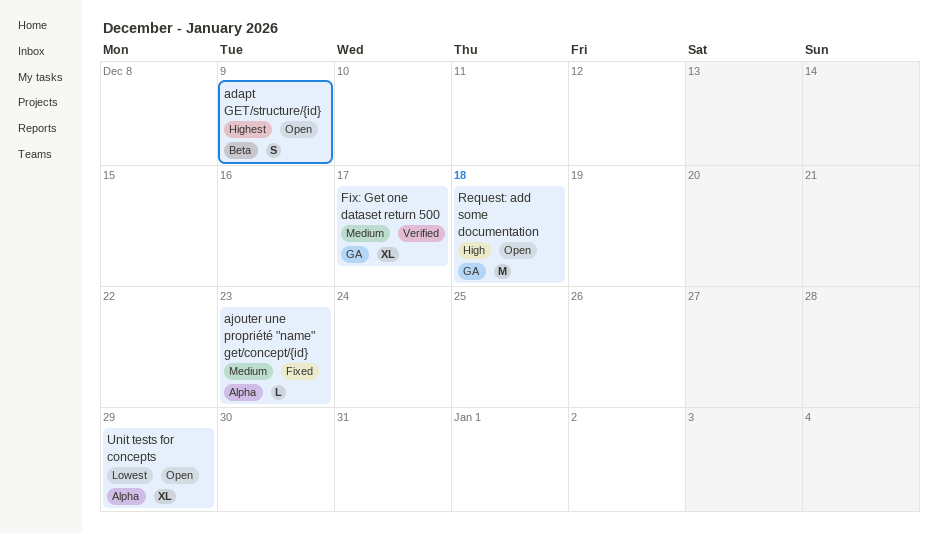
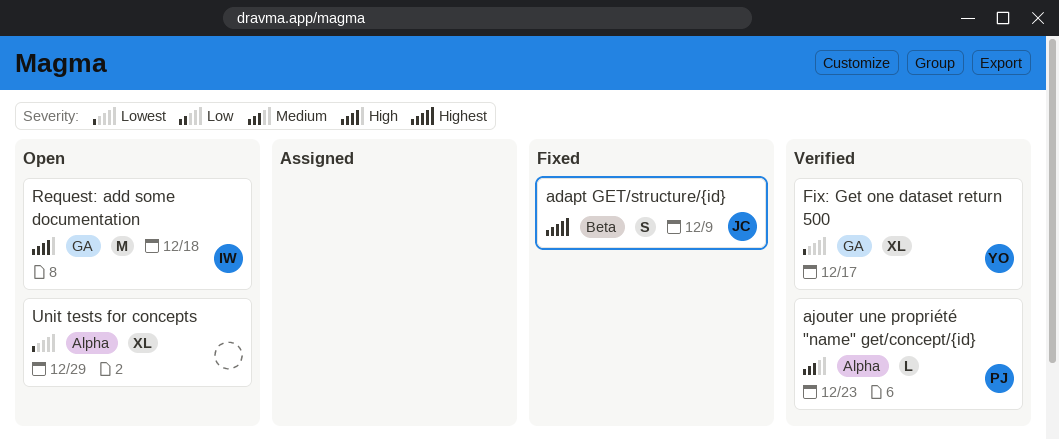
adapt GET/structure/{id}, status: Open -> Fixed
ajouter une propriété "name" get/concept/{id}, status: Fixed -> Verified
Fix: Get one dataset return 500, priority: Medium -> Lowest

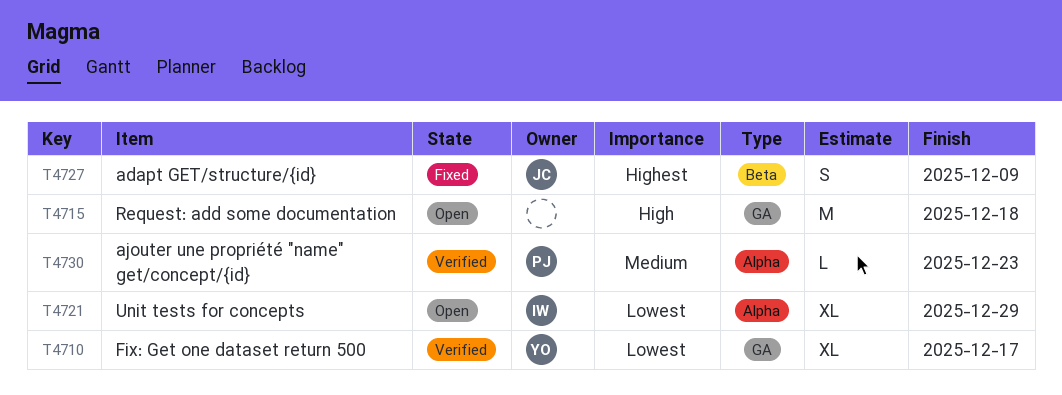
Request: add some documentation, owner: IW -> none
Unit tests for concepts, owner: none -> IW

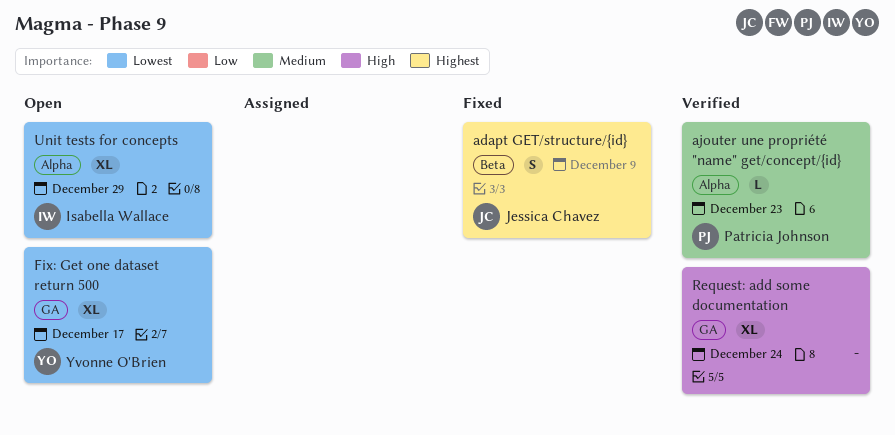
Fix: Get one dataset return 500, status: Verified -> Open
Request: add some documentation, status: Open -> Verified
Request: add some documentation, estimate: M -> XL
Request: add some documentation, due: Dec 18 -> Dec 24

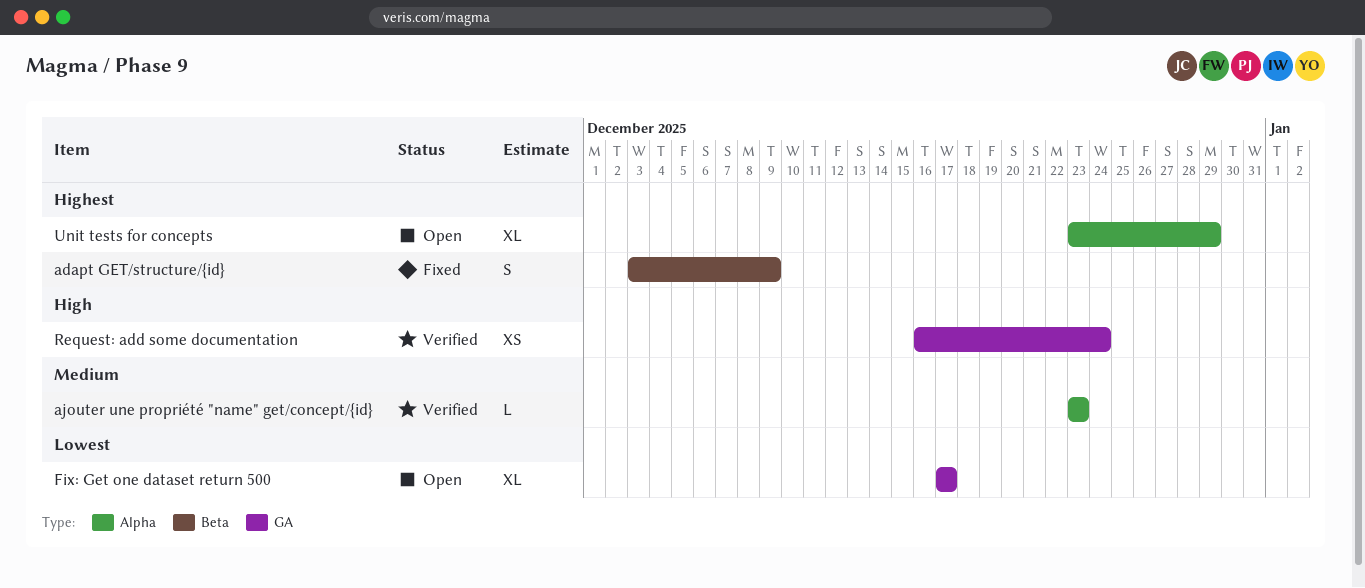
Request: add some documentation, estimate: XL -> XS
Unit tests for concepts, priority: Lowest -> Highest

